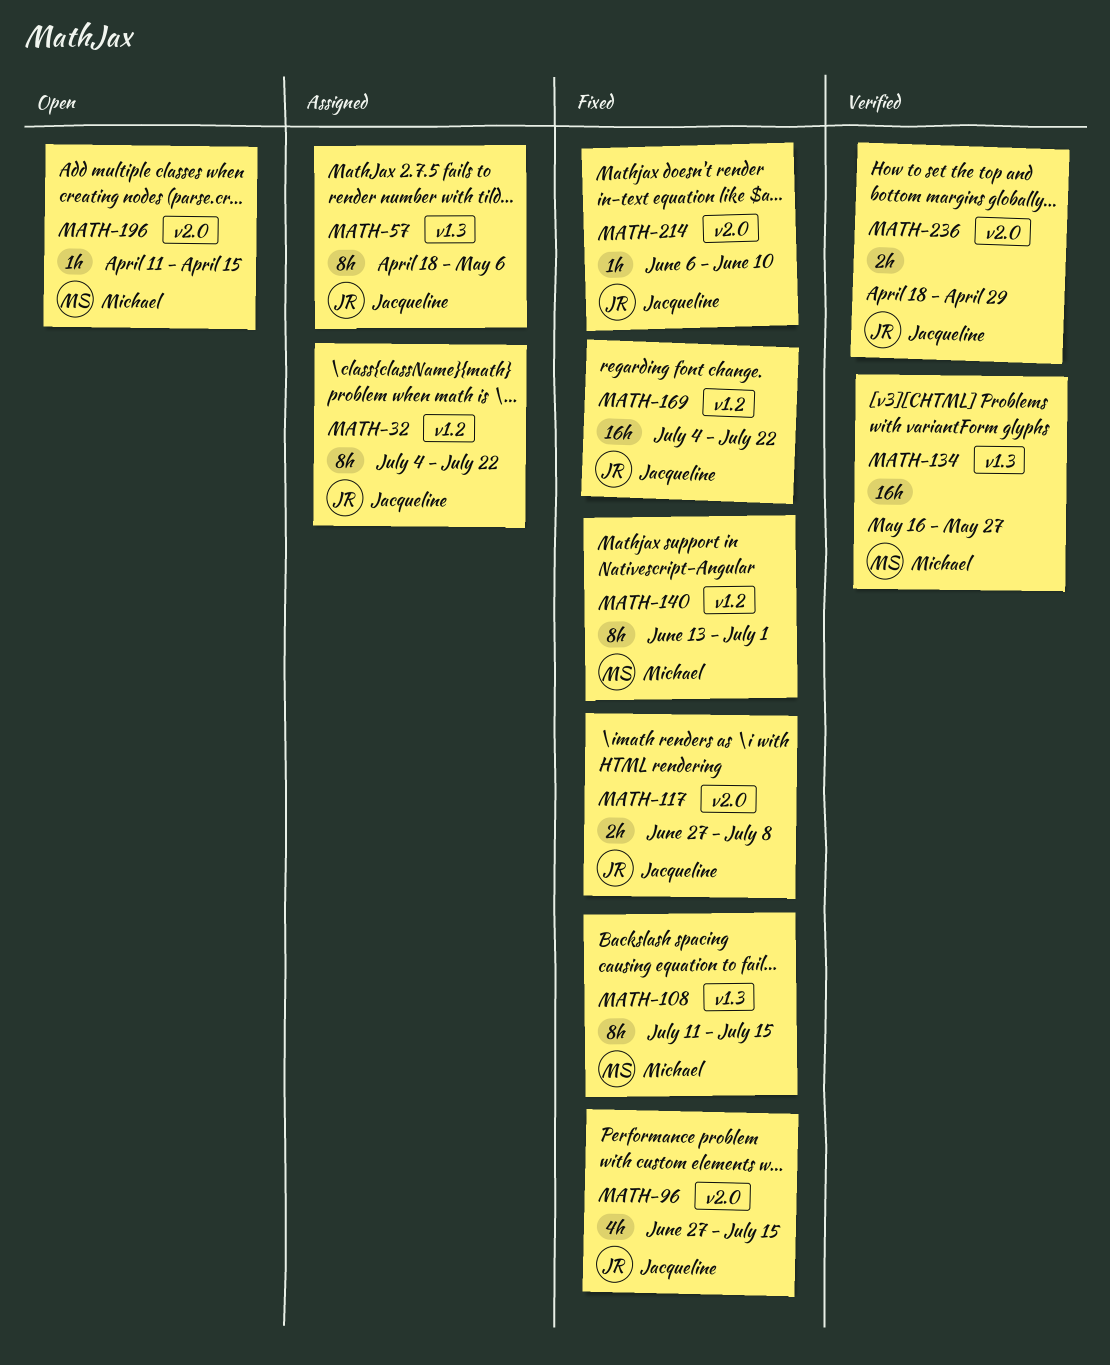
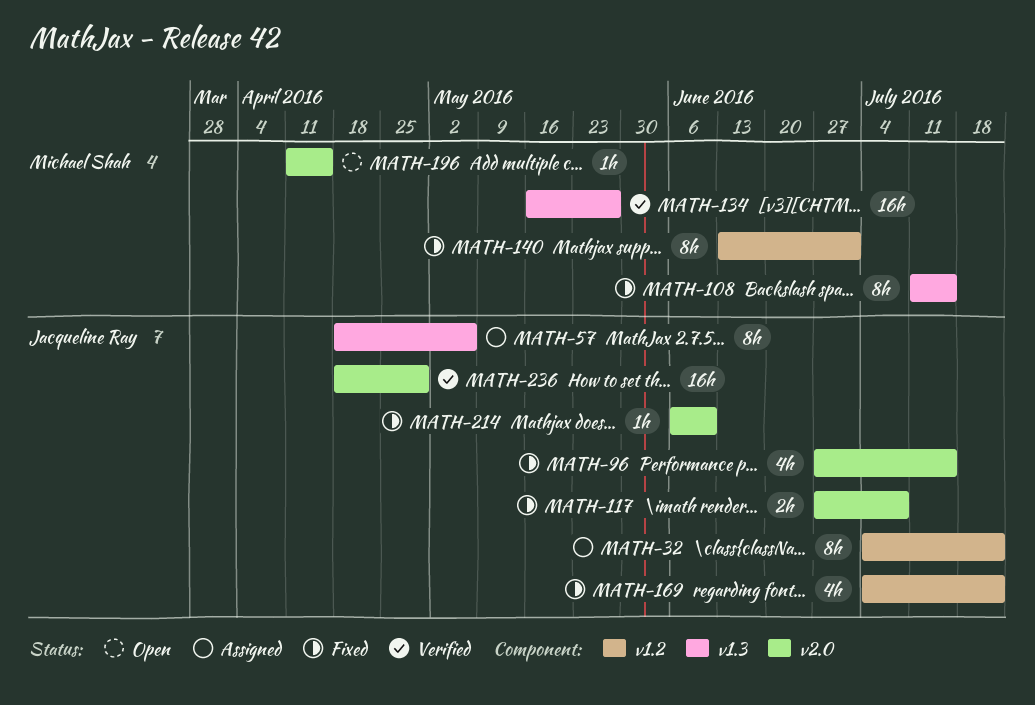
MATH-169, estimate: 16h -> 4h
MATH-236, estimate: 2h -> 16h

